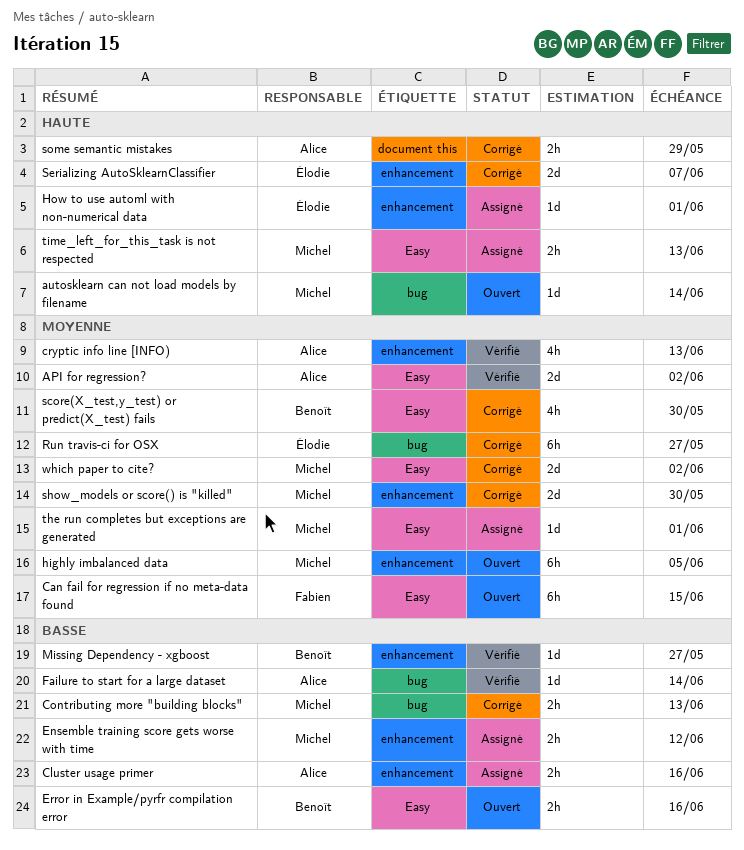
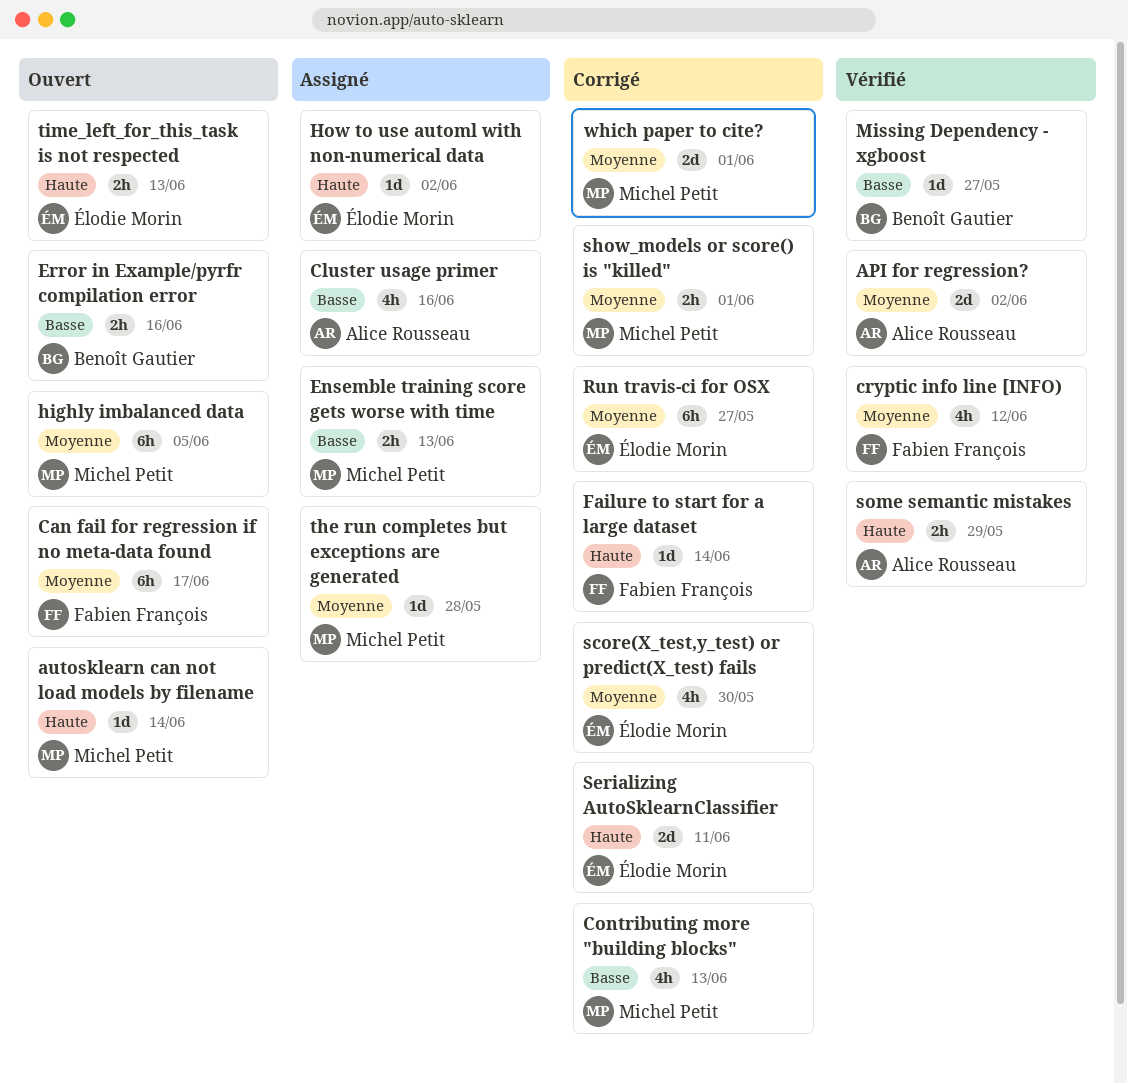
Can fail for regression if no meta-data found, due: Jun 15 -> Jun 17
Cluster usage primer, estimate: 2h -> 4h
Contributing more "building blocks", estimate: 2h -> 4h
cryptic info line [INFO), owner: Alice Rousseau -> Fabien François
cryptic info line [INFO), due: Jun 13 -> Jun 12
Ensemble training score gets worse with time, due: Jun 12 -> Jun 13
Failure to start for a large dataset, status: Vérifié -> Corrigé
Failure to start for a large dataset, owner: Alice Rousseau -> Fabien François
Failure to start for a large dataset, priority: Basse -> Haute
How to use automl with non-numerical data, due: Jun 1 -> Jun 2
score(X_test,y_test) or predict(X_test) fails, owner: Benoît Gautier -> Élodie Morin
Serializing AutoSklearnClassifier, due: Jun 7 -> Jun 11
show_models or score() is "killed", estimate: 2d -> 2h
show_models or score() is "killed", due: May 30 -> Jun 1
some semantic mistakes, status: Corrigé -> Vérifié
the run completes but exceptions are generated, due: Jun 1 -> May 28
time_left_for_this_task is not respected, status: Assigné -> Ouvert
time_left_for_this_task is not respected, owner: Michel Petit -> Élodie Morin
which paper to cite?, due: Jun 2 -> Jun 1

